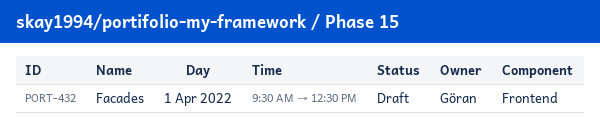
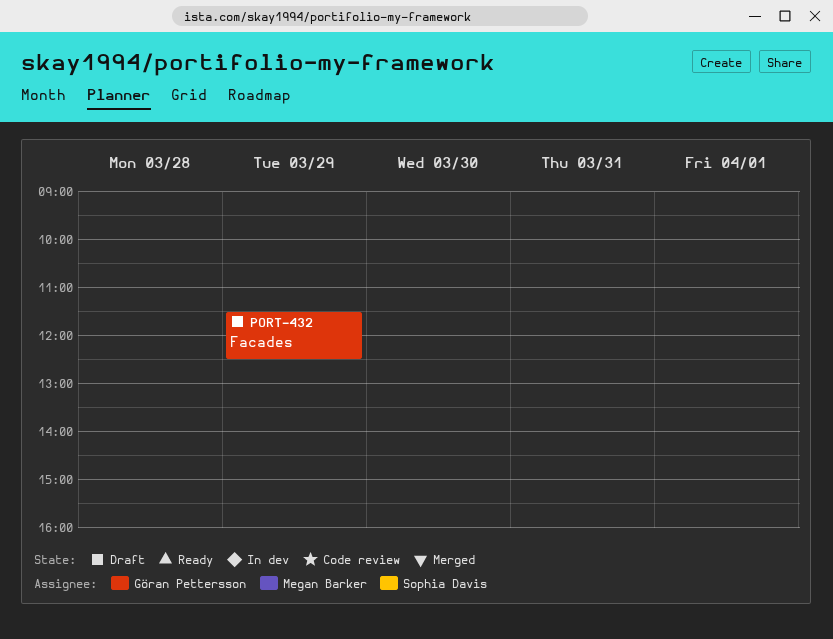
PORT-432, day: Apr 1 -> Mar 29
PORT-432, begins: 09:30 -> 11:30

